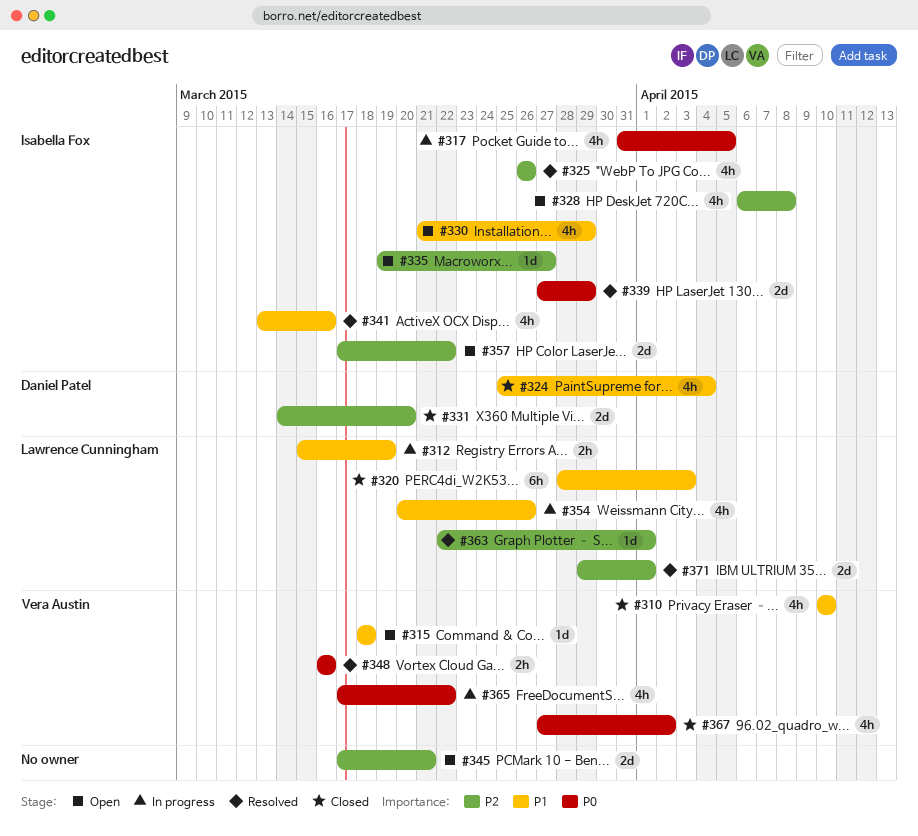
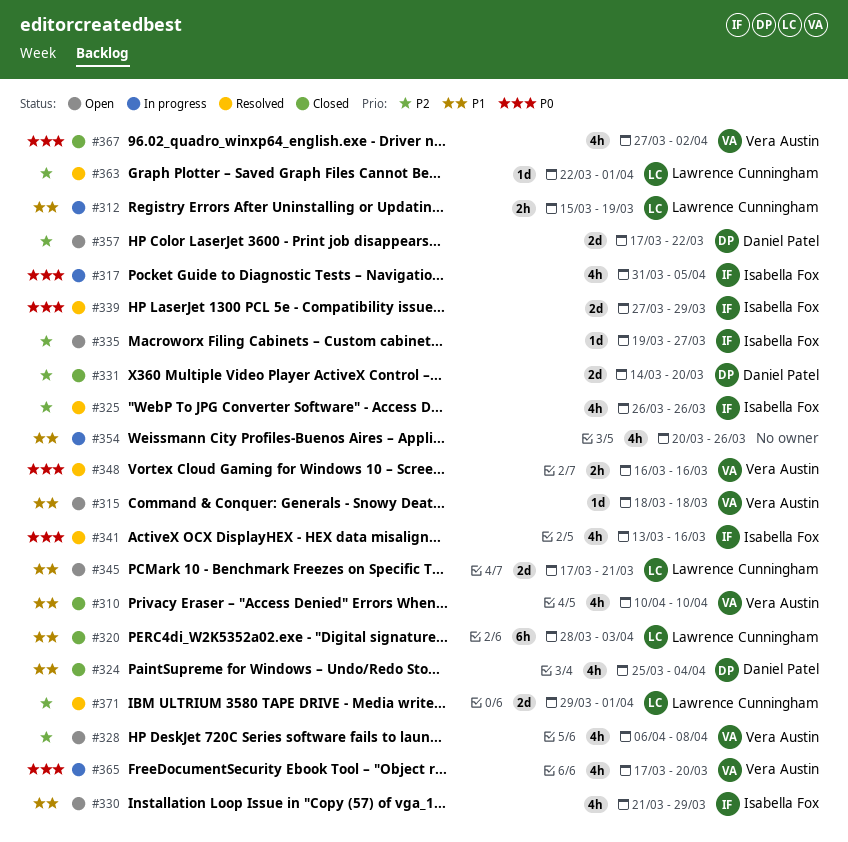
#328, owner: Isabella Fox -> Vera Austin
#341, priority: P1 -> P0
#345, owner: none -> Lawrence Cunningham
#345, priority: P2 -> P1
#354, owner: Lawrence Cunningham -> none
#357, owner: Isabella Fox -> Daniel Patel
#365, due: Mar 22 -> Mar 20

